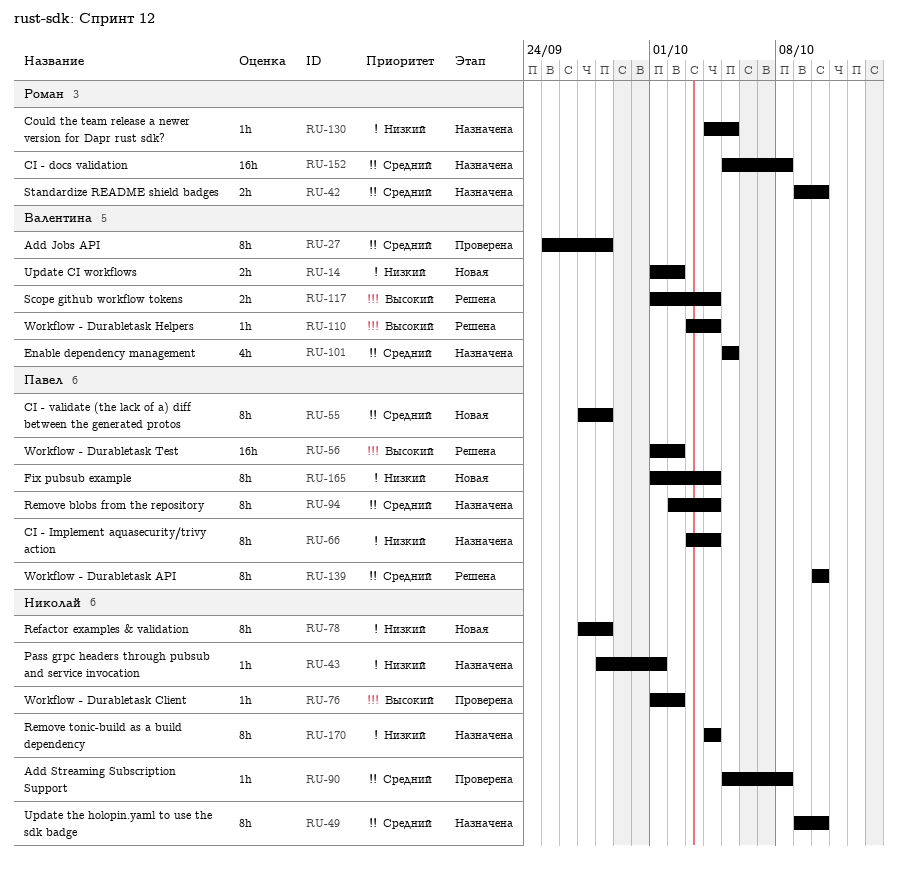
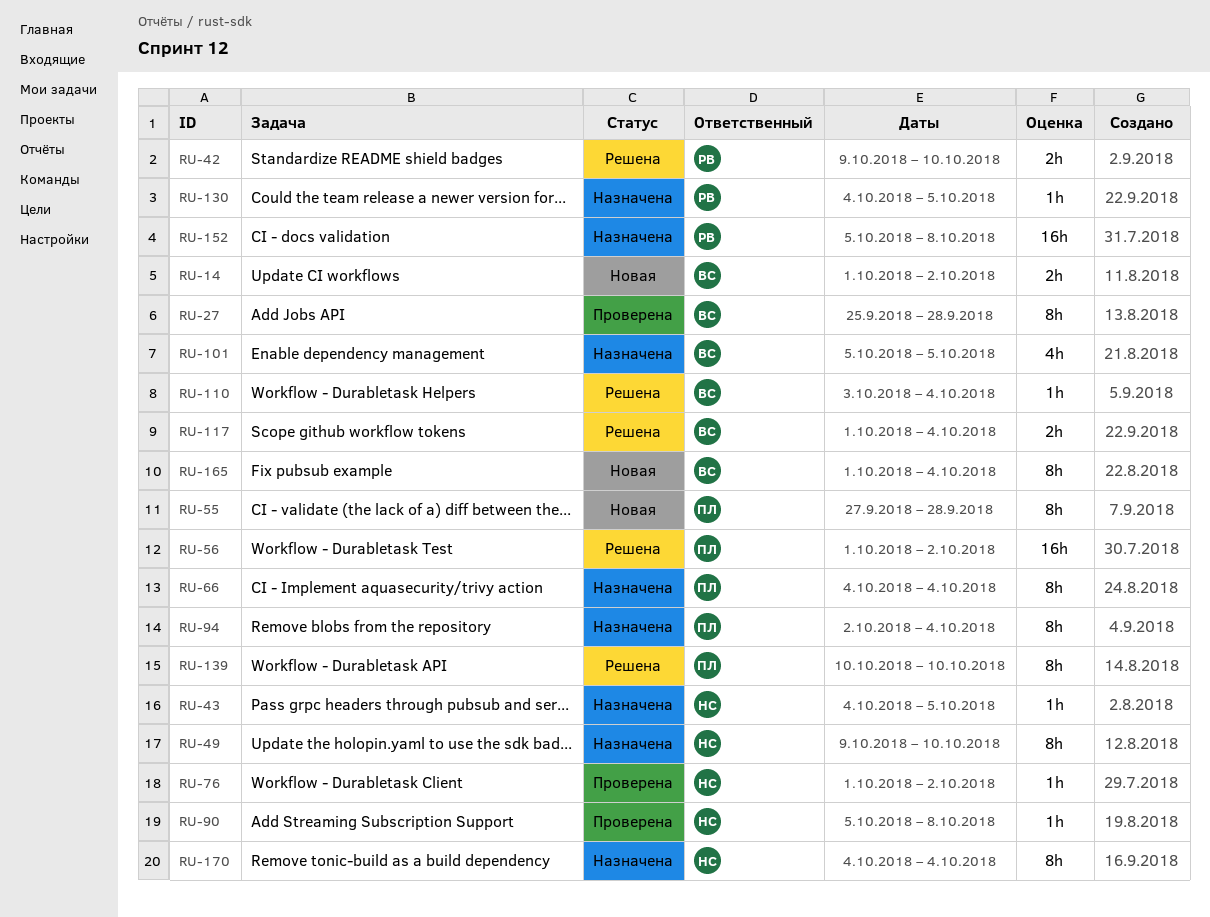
RU-42, status: Назначена -> Решена
RU-43, start: Sep 28 -> Oct 4
RU-43, due: Oct 1 -> Oct 5
RU-66, start: Oct 3 -> Oct 4
RU-78: present -> none
RU-165, owner: Павел -> Валентина

